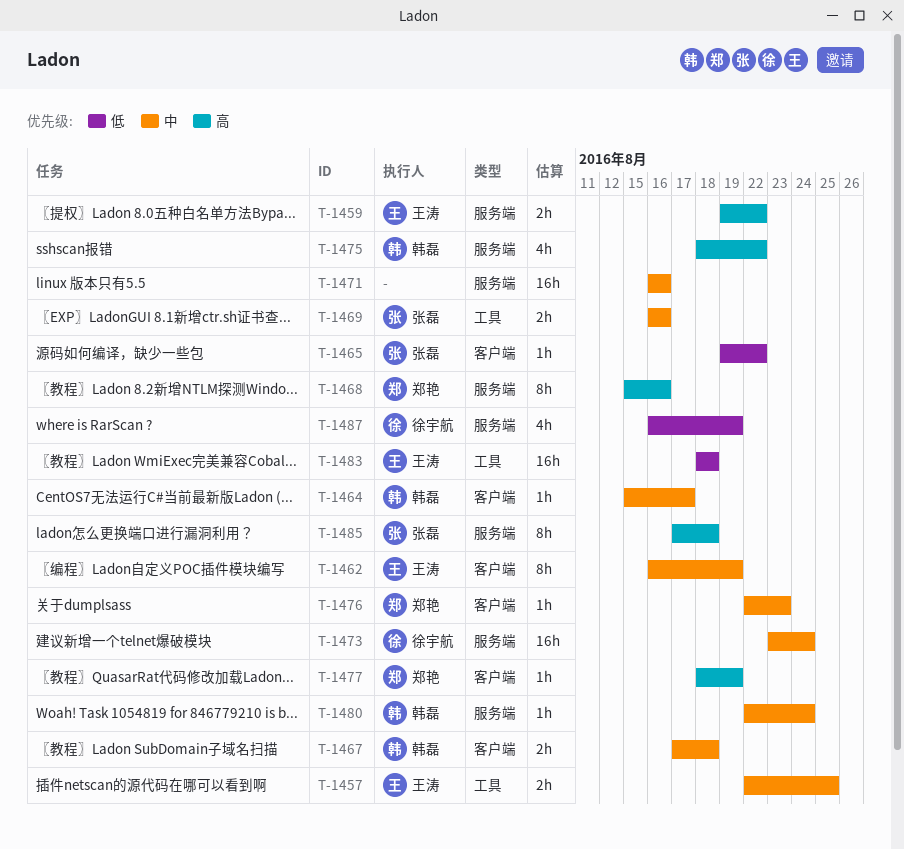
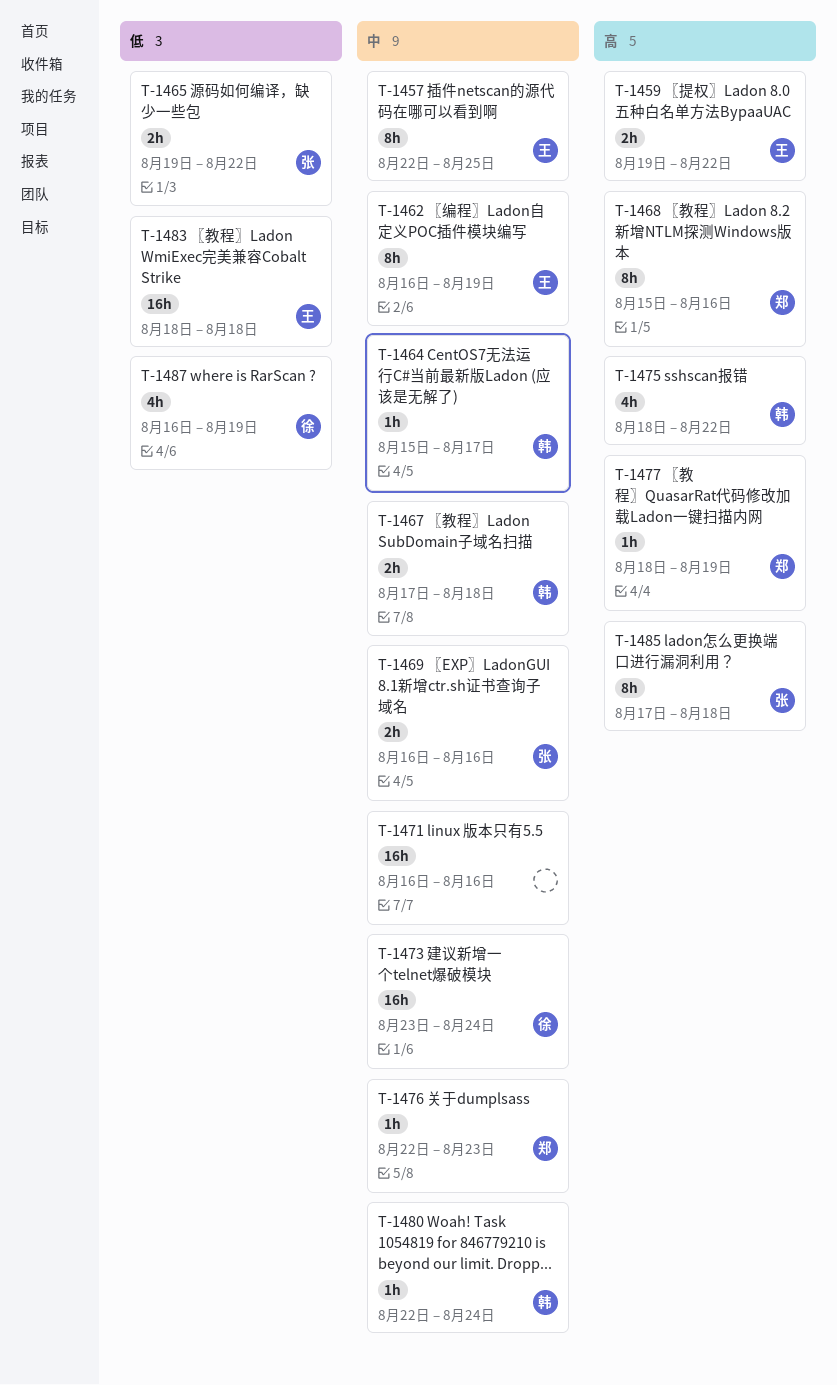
T-1457, estimate: 2h -> 8h
T-1465, estimate: 1h -> 2h

